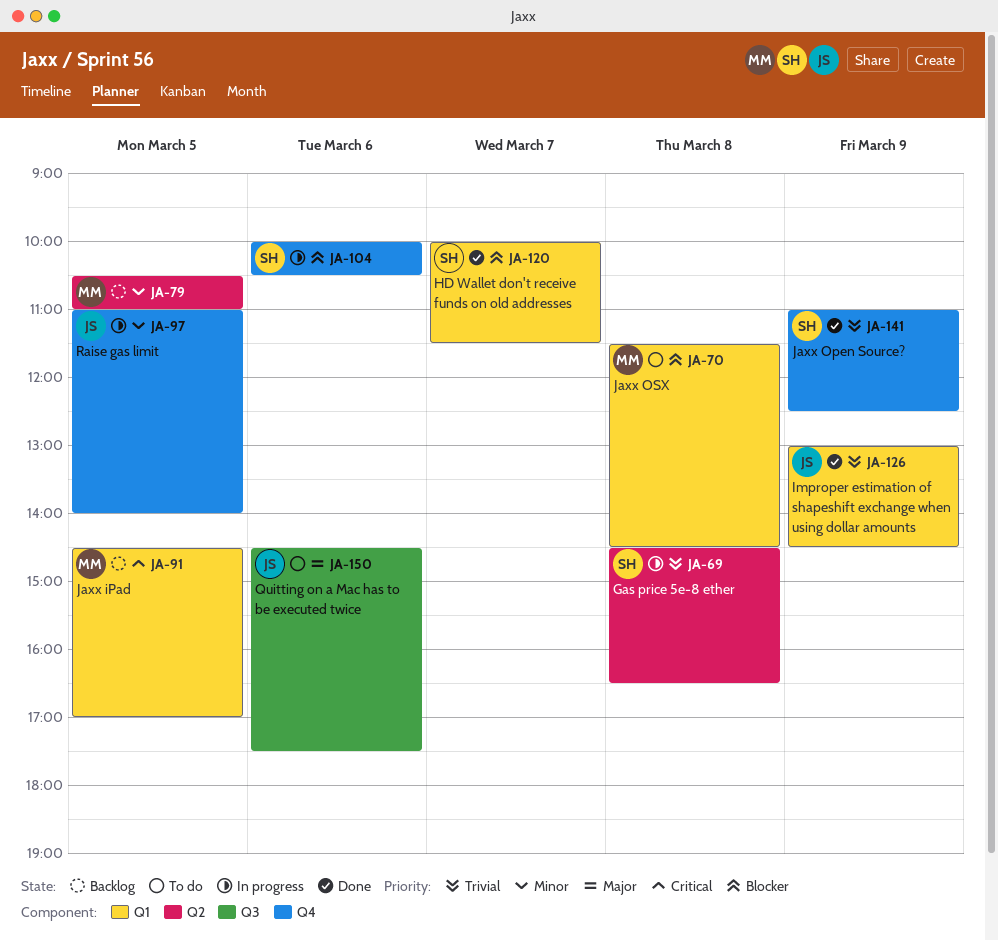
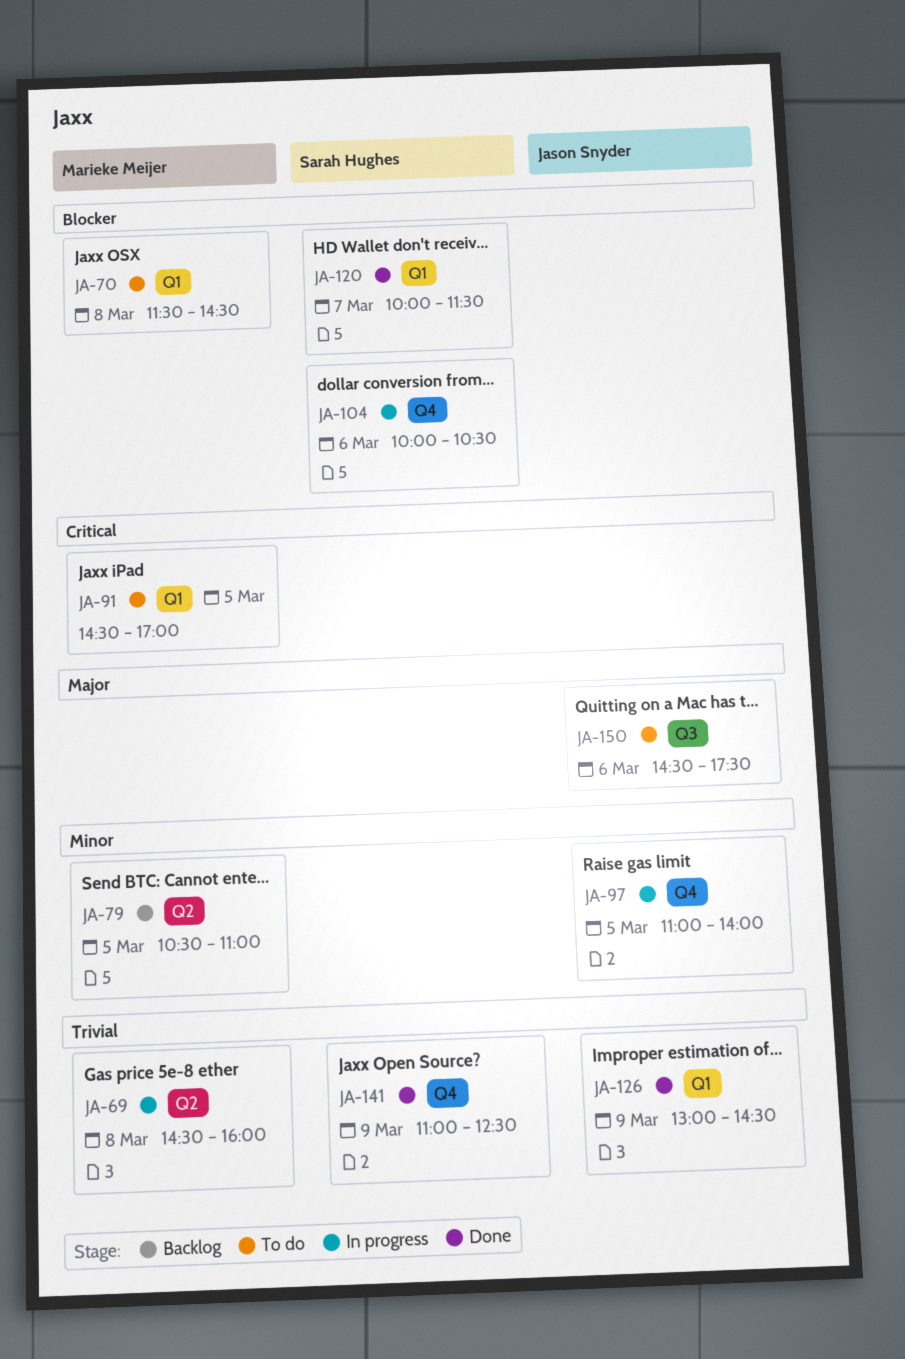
JA-69, owner: Sarah Hughes -> Marieke Meijer
JA-69, ends: 16:30 -> 16:00
JA-91, status: Backlog -> To do

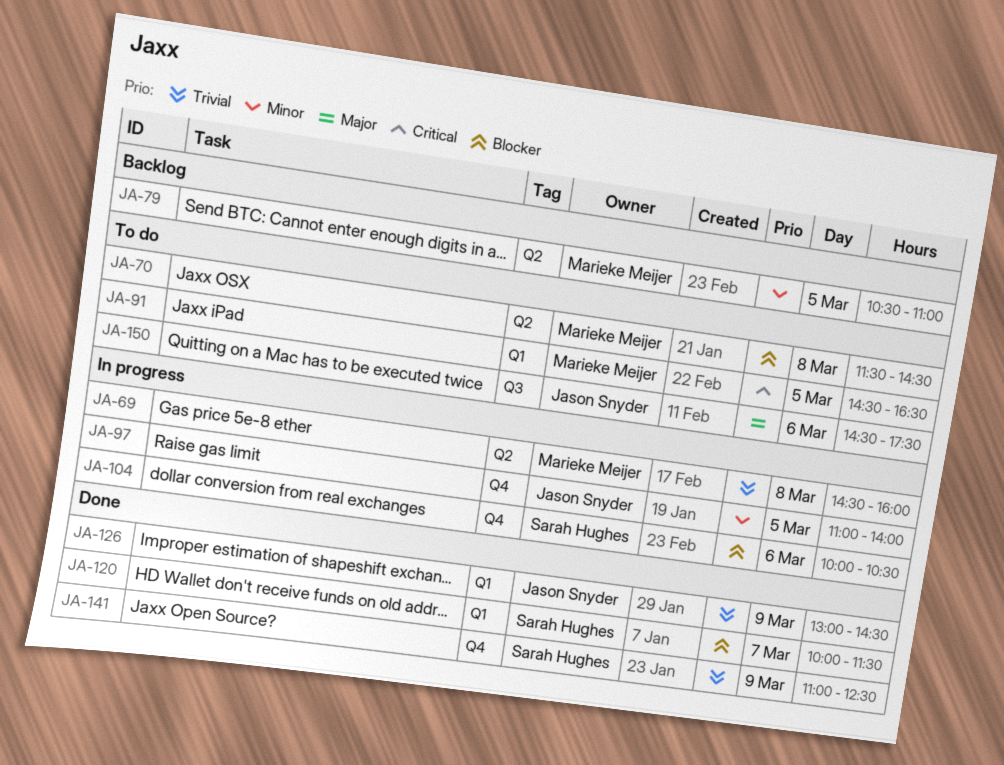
JA-70, label: Q1 -> Q2
JA-91, ends: 17:00 -> 16:30

